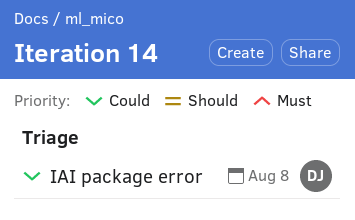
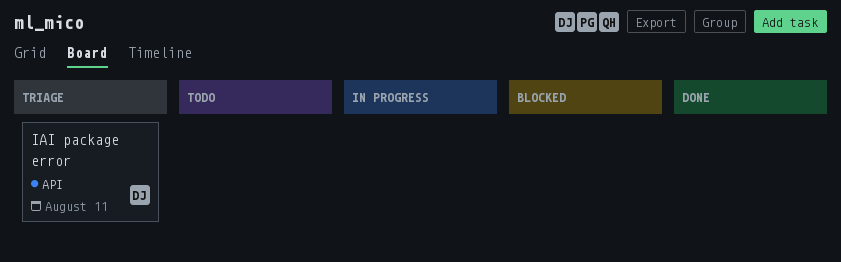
IAI package error, due: Aug 8 -> Aug 11

